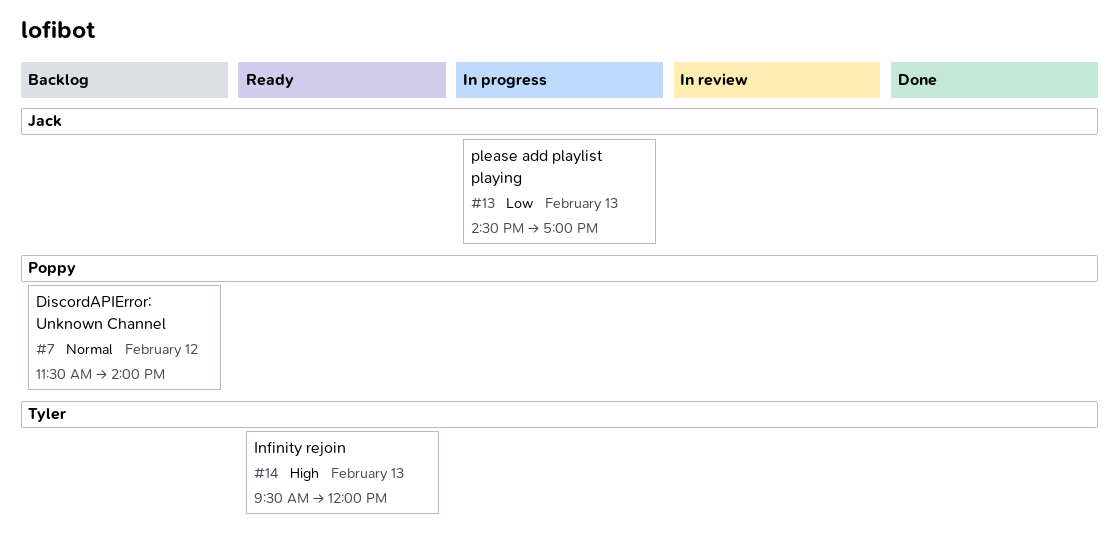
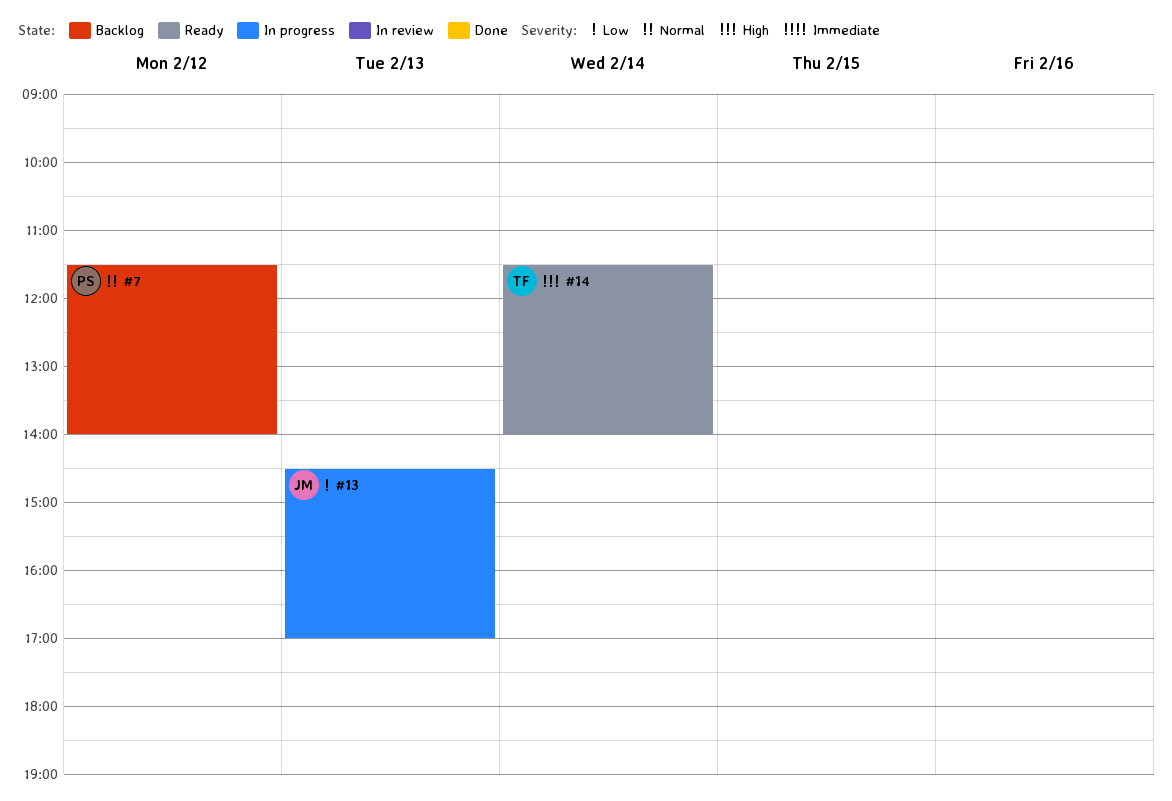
#14, day: Feb 13 -> Feb 14
#14, begins: 09:30 -> 11:30
#14, ends: 12:00 -> 14:00

